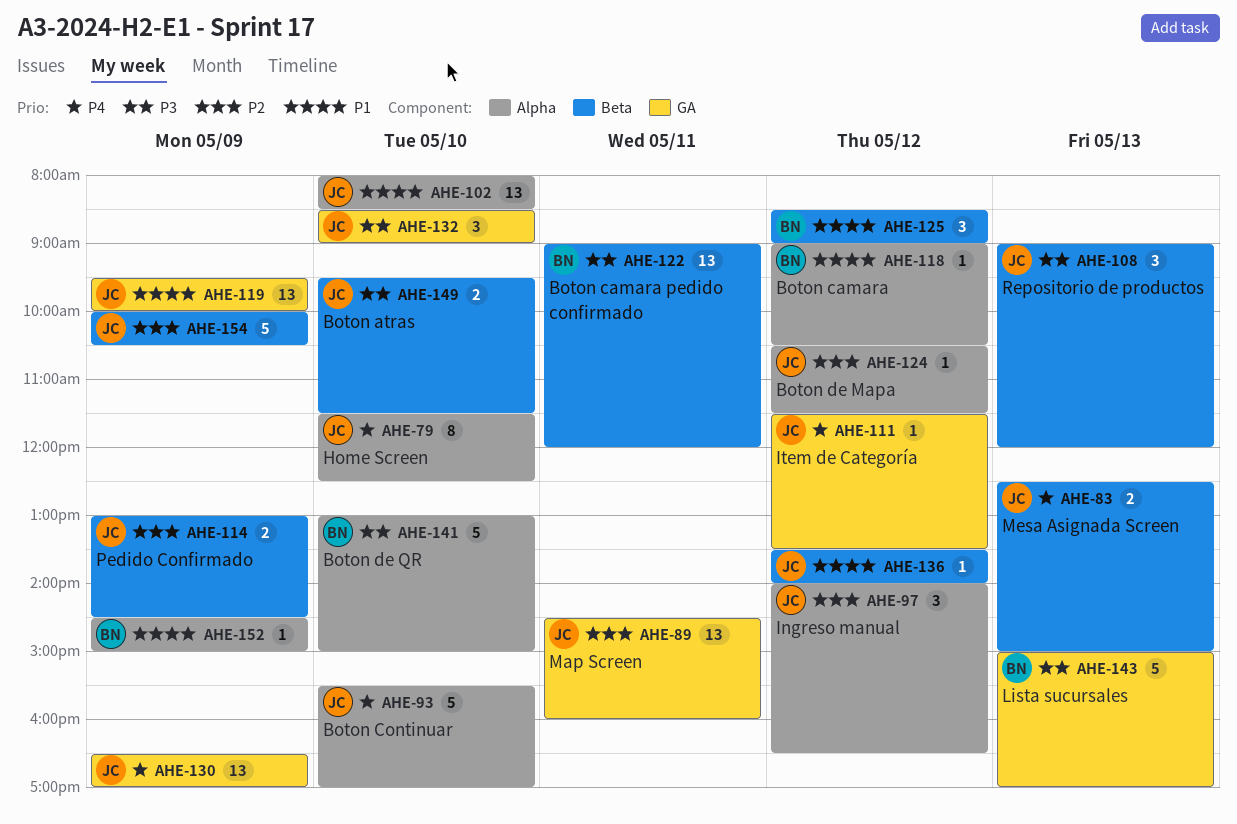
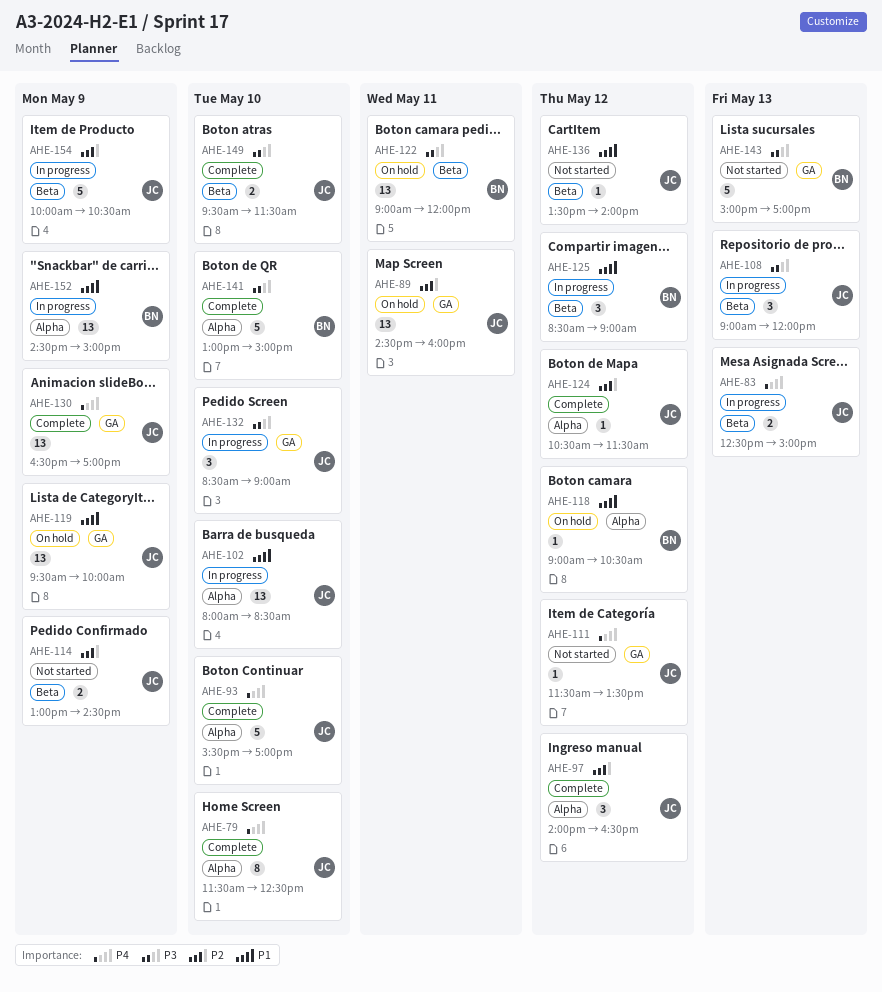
AHE-152, estimate: 1 -> 13

